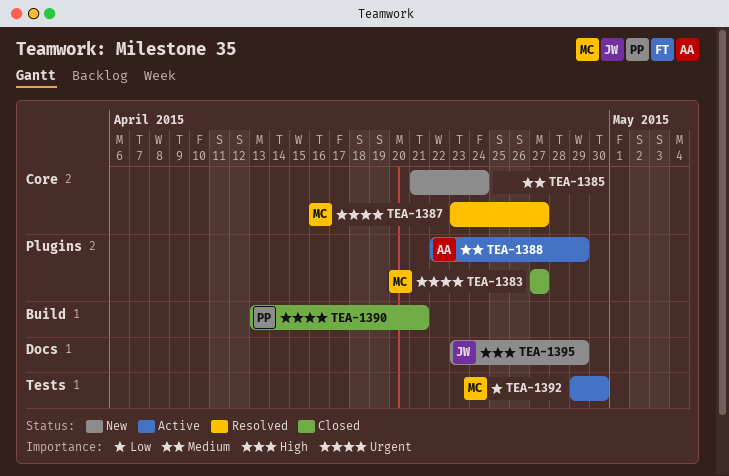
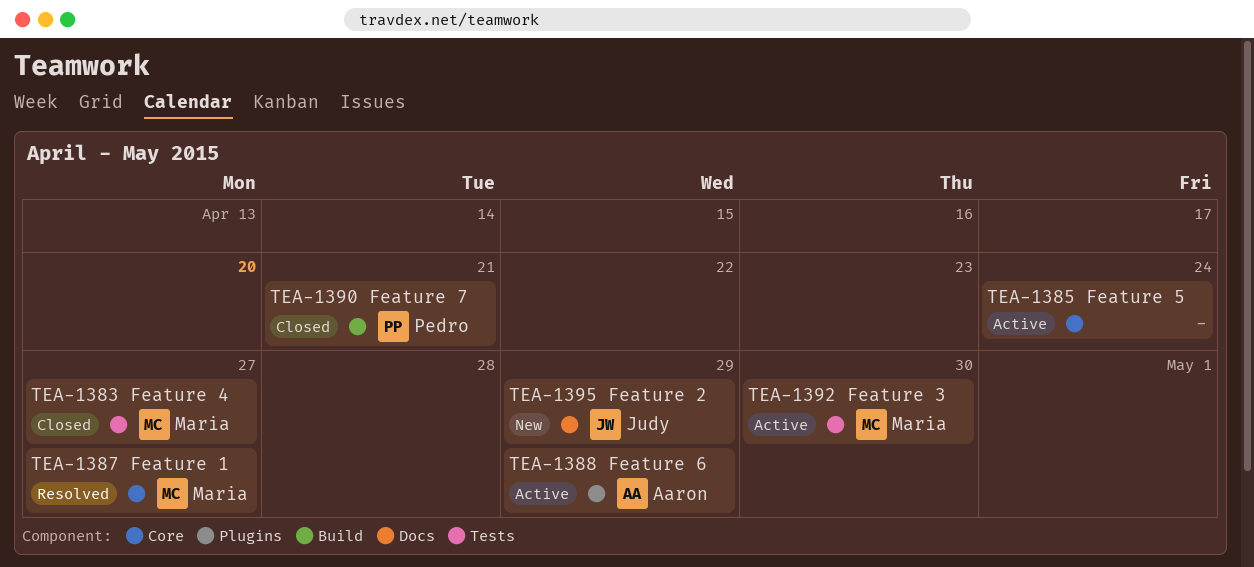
TEA-1383, label: Plugins -> Tests
TEA-1385, status: New -> Active

